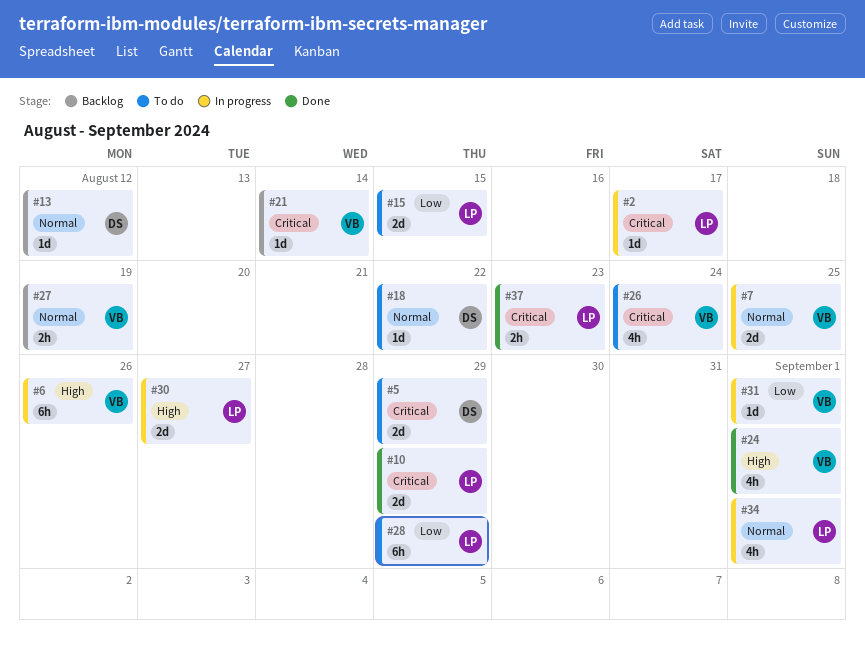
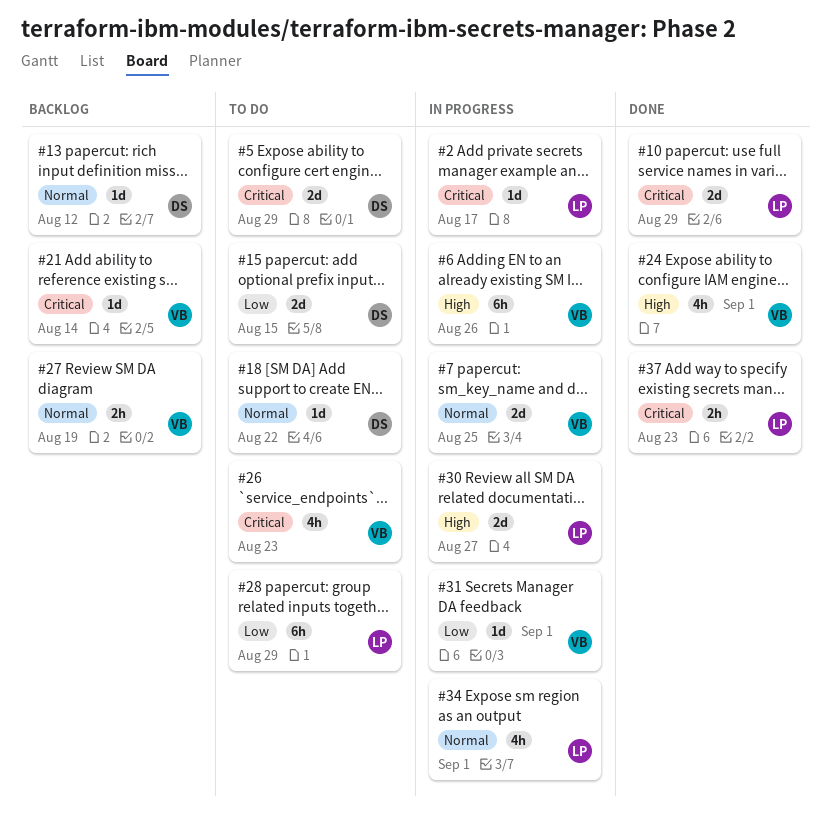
#15, owner: LP -> DS
#26, due: Aug 24 -> Aug 23

